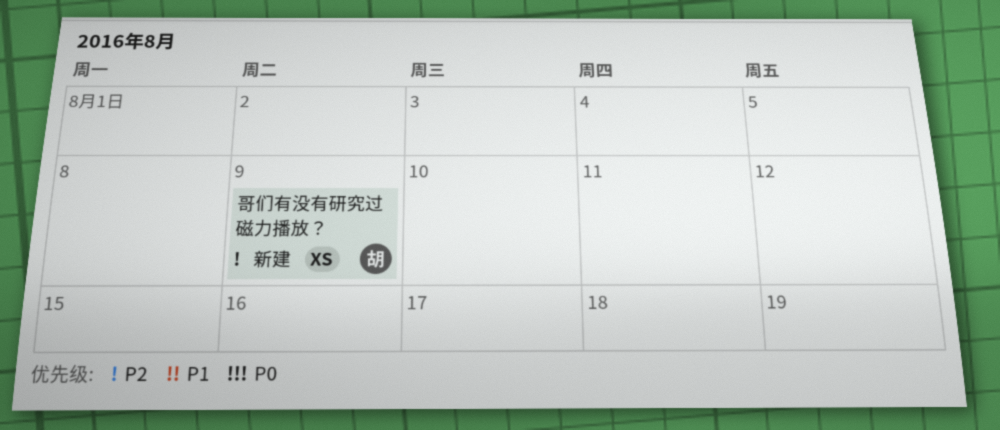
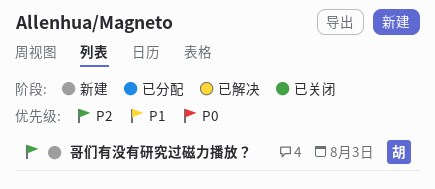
哥们有没有研究过磁力播放？, due: Aug 9 -> Aug 3

